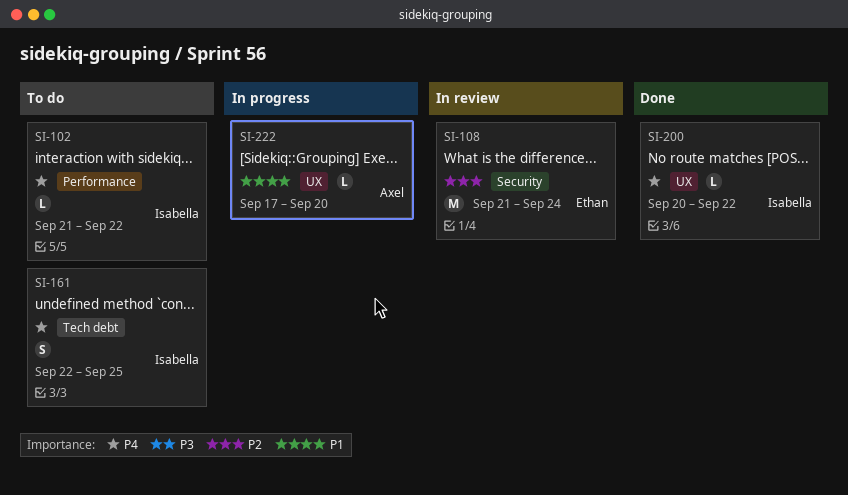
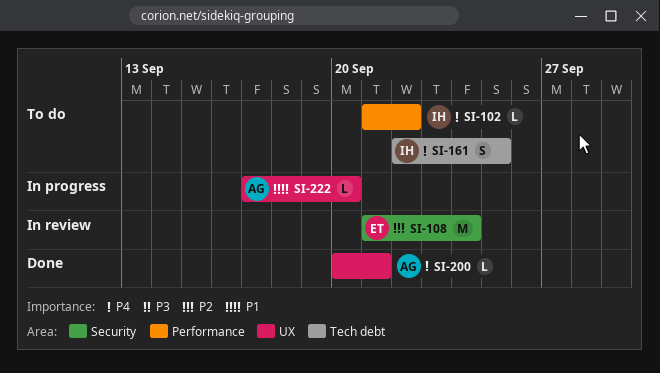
SI-200, owner: Isabella -> Axel
SI-200, due: Sep 22 -> Sep 21

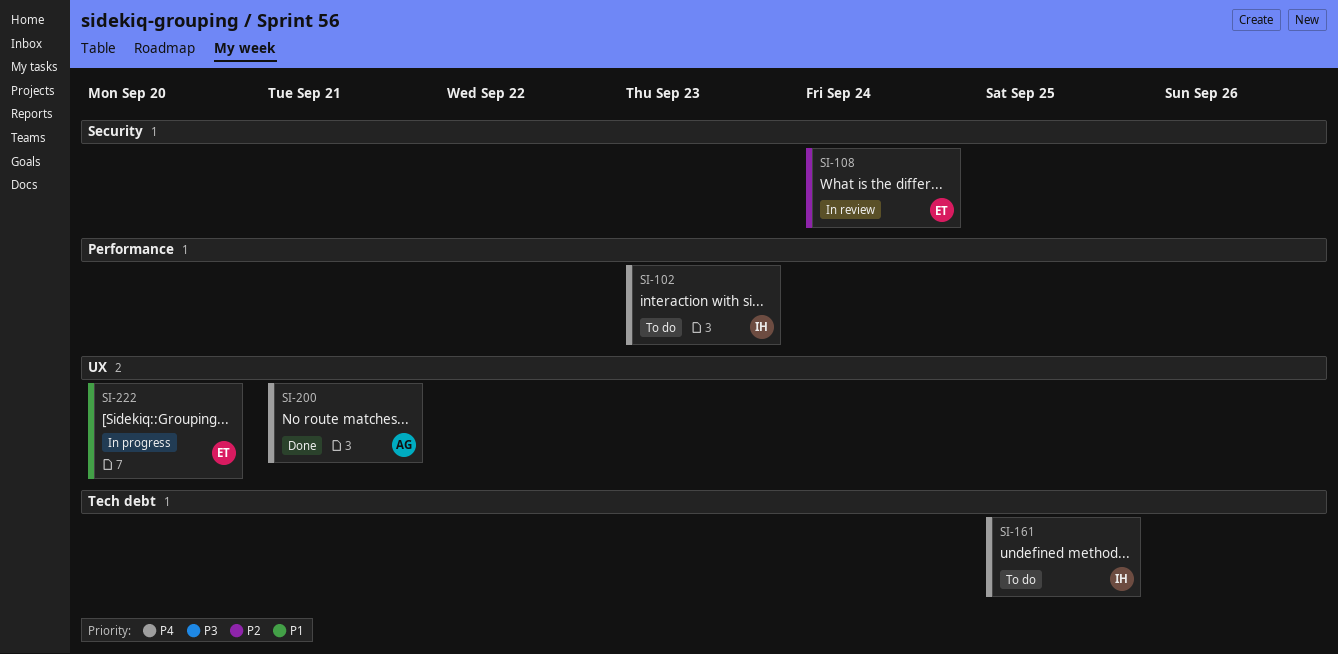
SI-102, due: Sep 22 -> Sep 23
SI-222, owner: AG -> ET

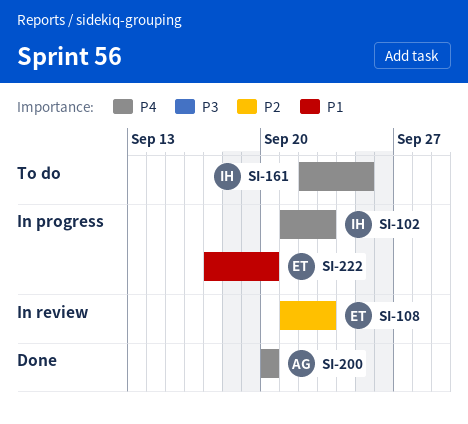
SI-102, status: To do -> In progress
SI-108, due: Sep 24 -> Sep 23
SI-200, due: Sep 21 -> Sep 20

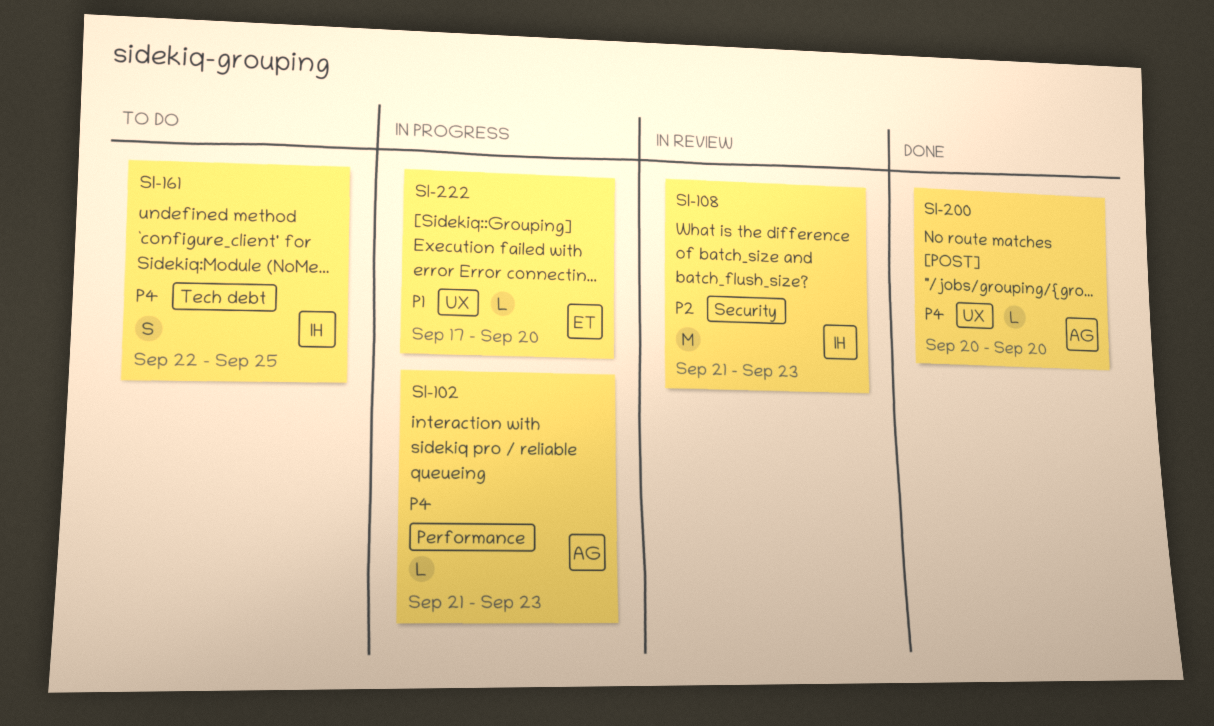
SI-102, owner: IH -> AG
SI-108, owner: ET -> IH

